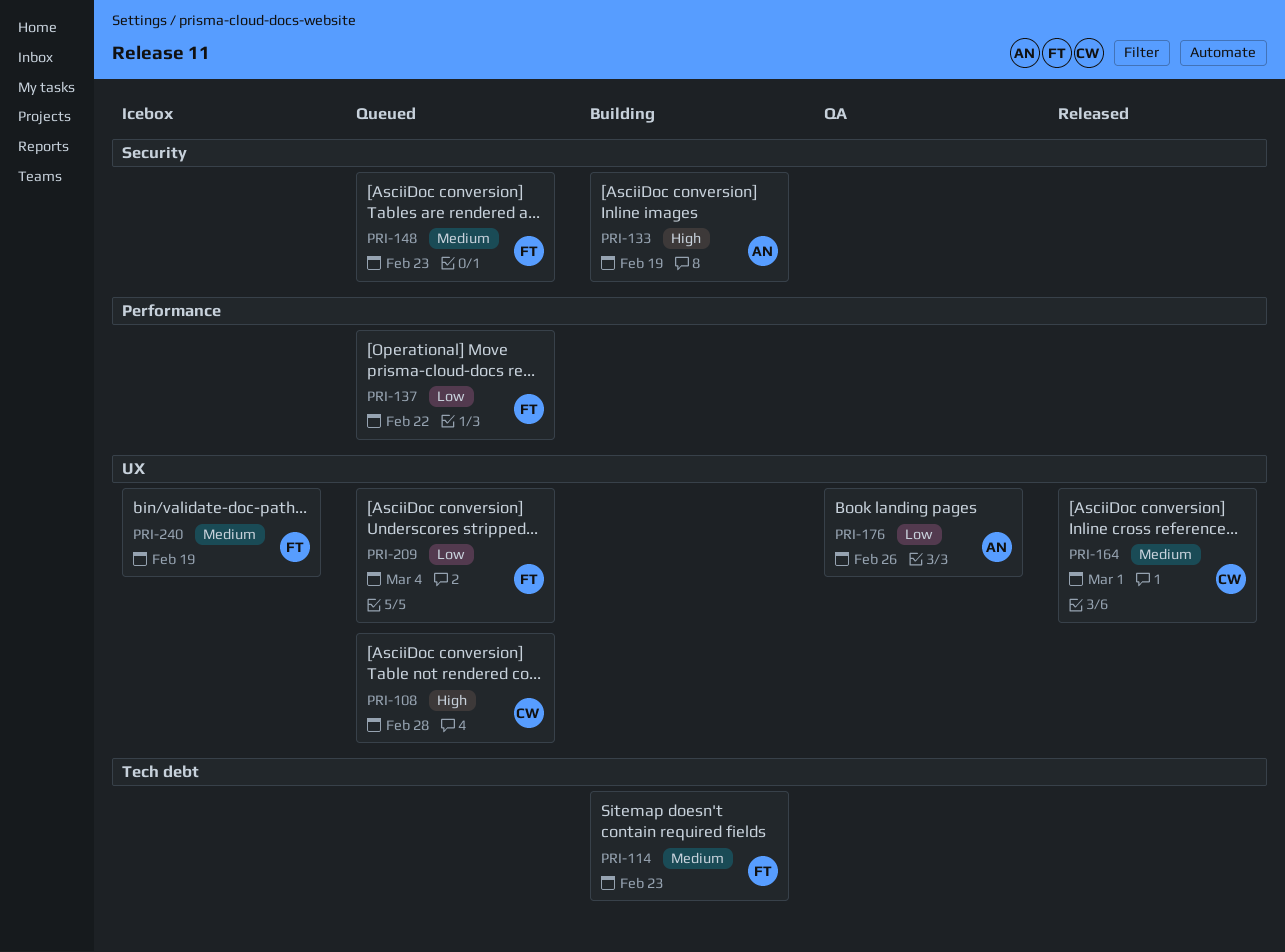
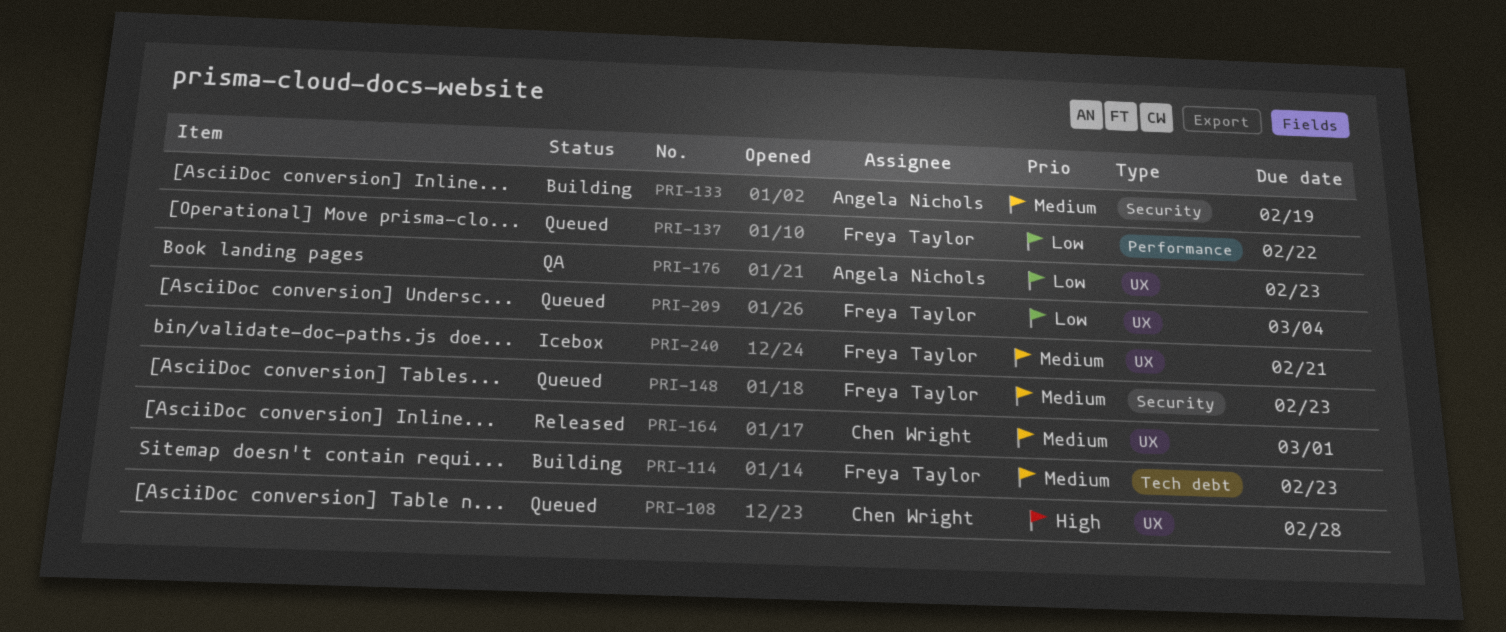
PRI-133, priority: High -> Medium
PRI-176, due: Feb 26 -> Feb 23
PRI-240, due: Feb 19 -> Feb 21

